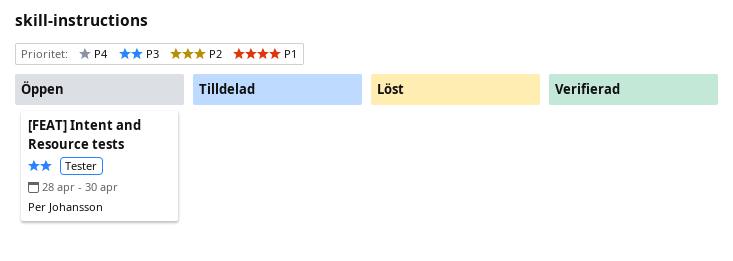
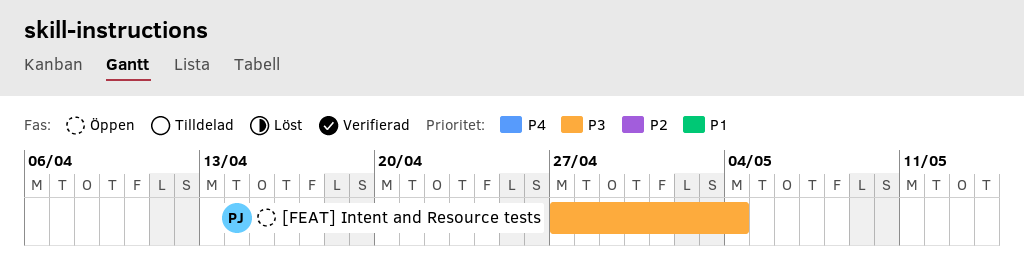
[FEAT] Intent and Resource tests, start: Apr 28 -> Apr 27
[FEAT] Intent and Resource tests, due: Apr 30 -> May 4

